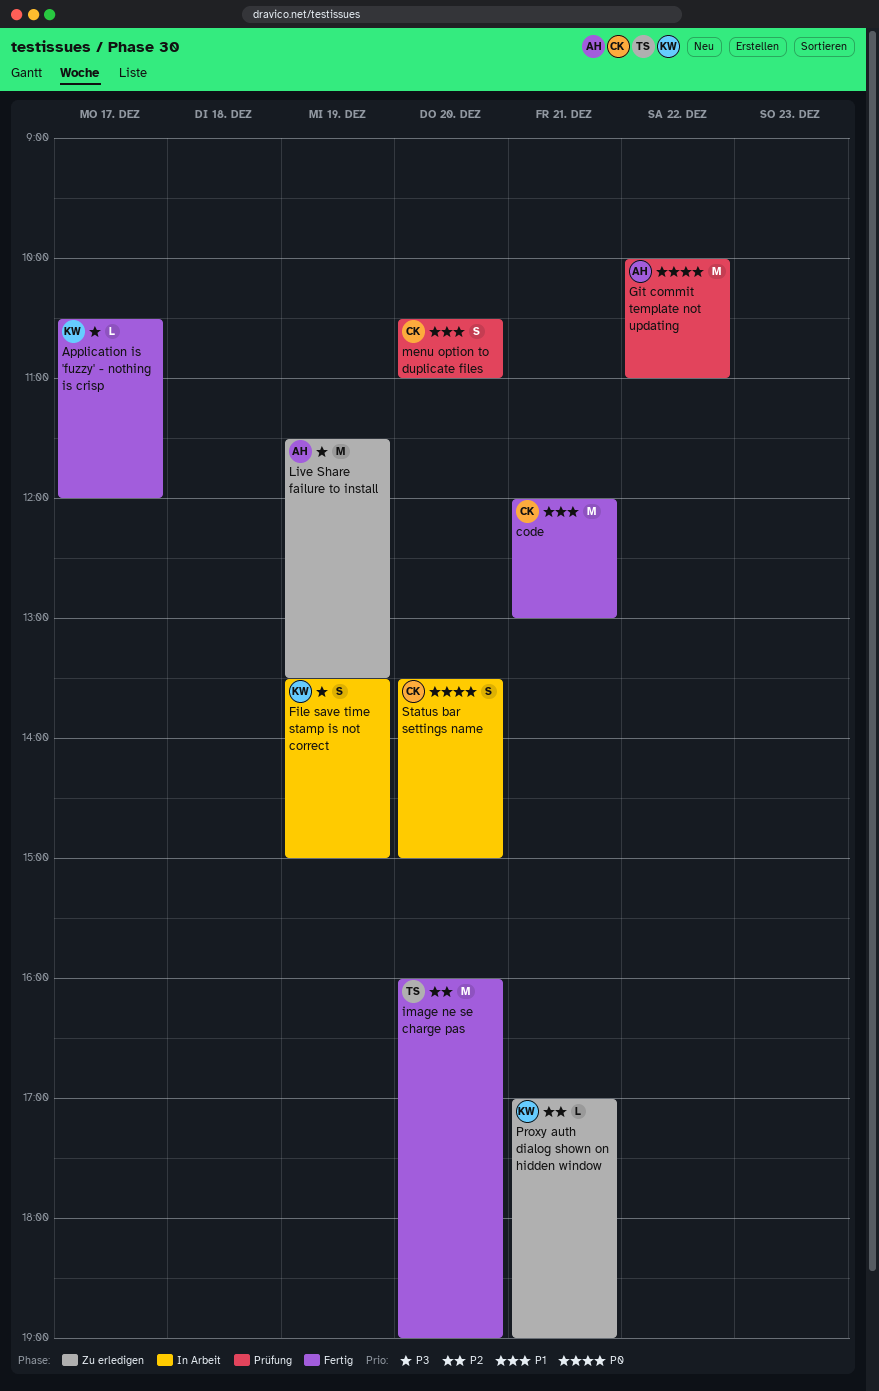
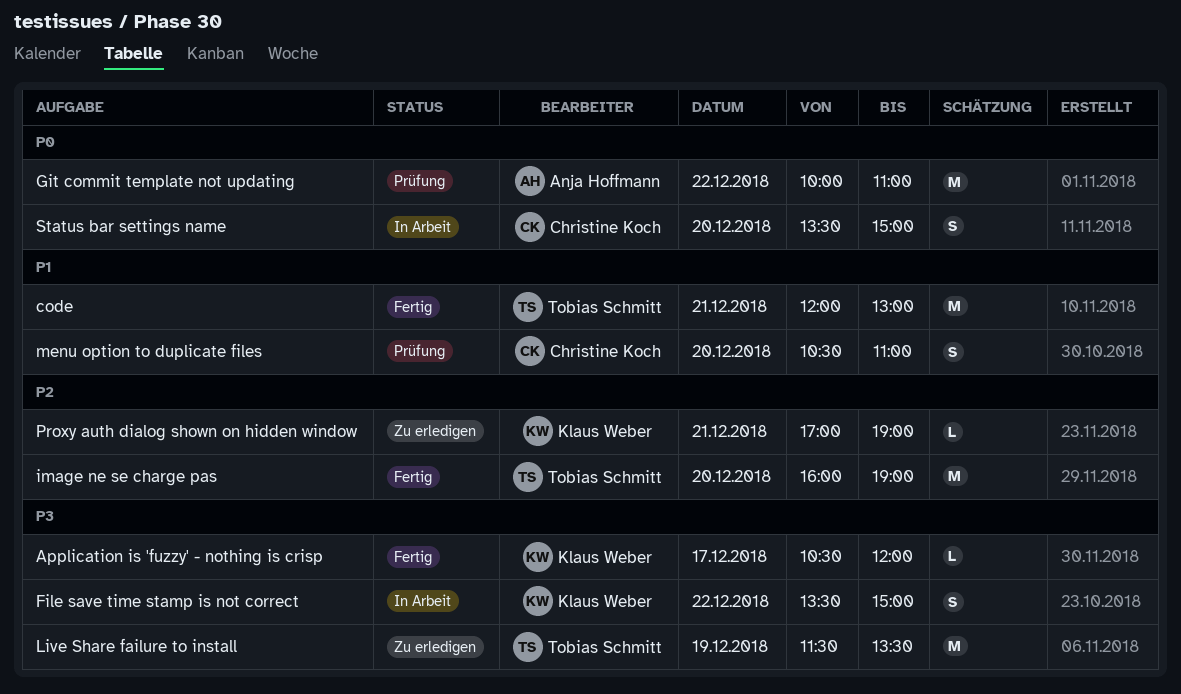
code, owner: Christine Koch -> Tobias Schmitt
File save time stamp is not correct, day: Dec 19 -> Dec 22
Live Share failure to install, owner: Anja Hoffmann -> Tobias Schmitt

